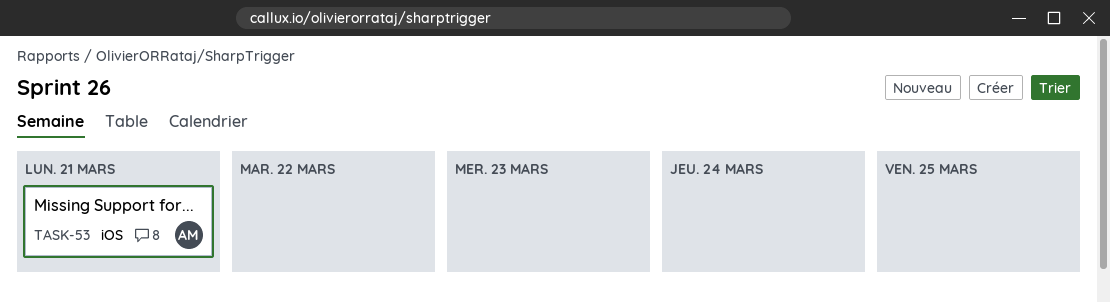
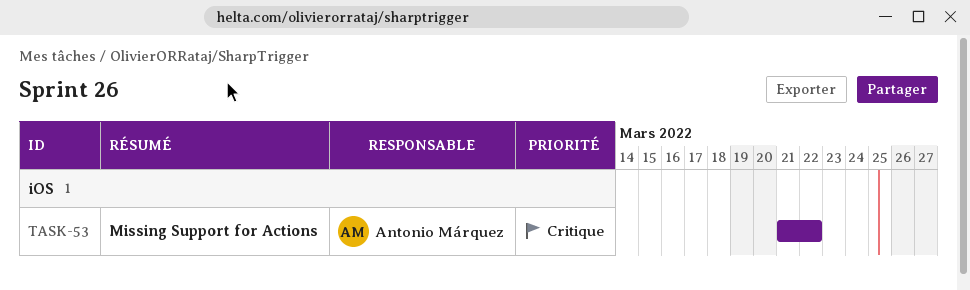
TASK-53, due: Mar 21 -> Mar 22

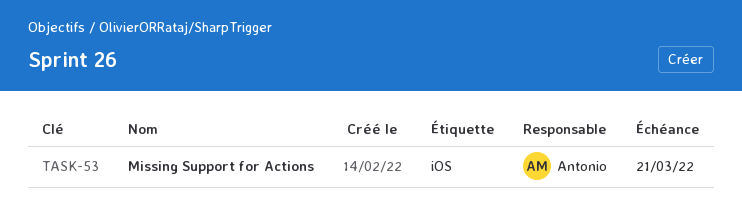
TASK-53, due: Mar 22 -> Mar 21

